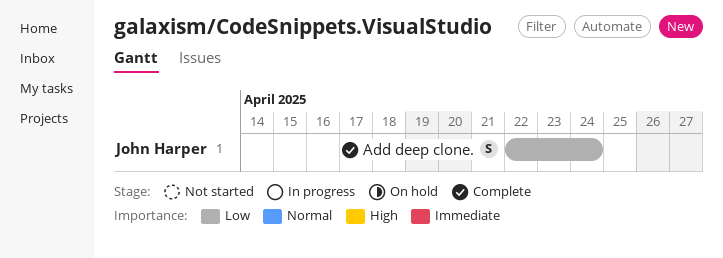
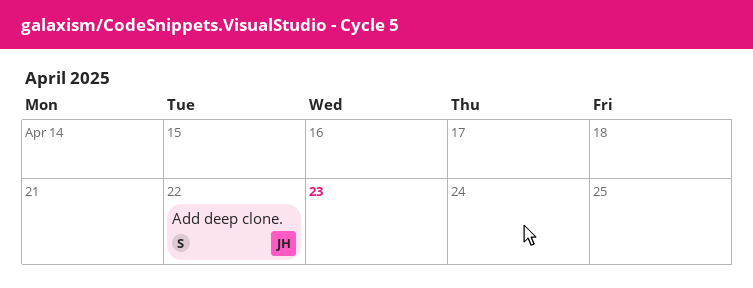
Add deep clone., due: Apr 24 -> Apr 22

